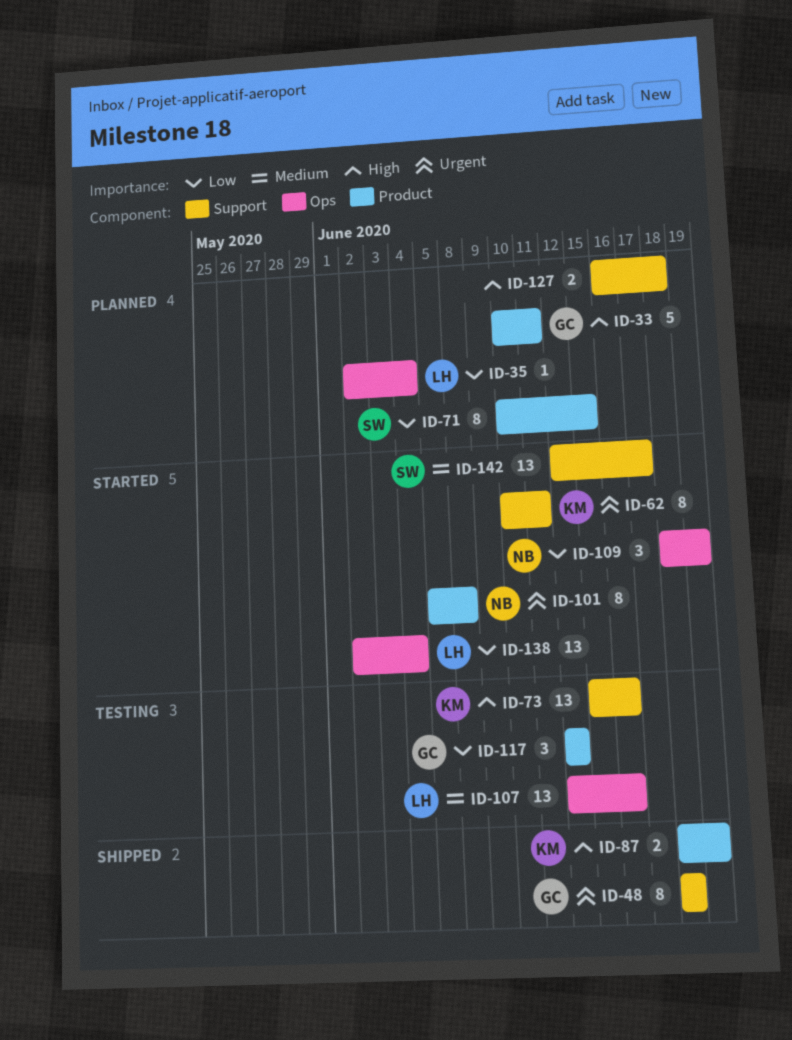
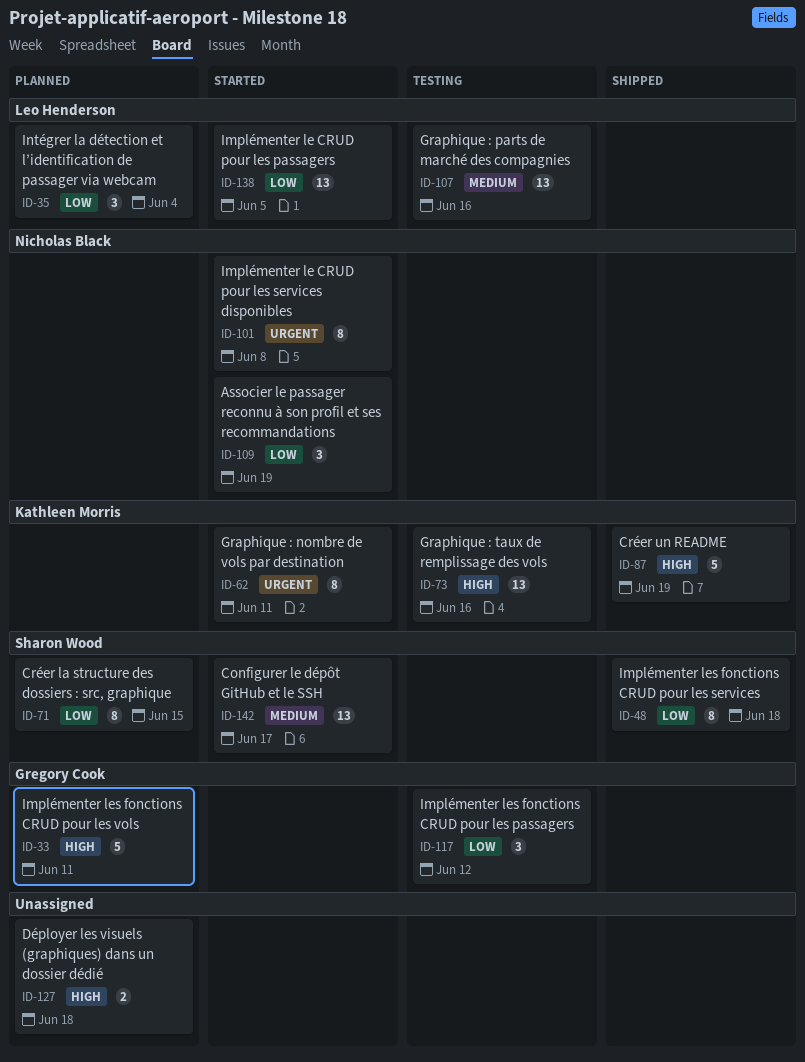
ID-35, estimate: 1 -> 3
ID-48, owner: Gregory Cook -> Sharon Wood
ID-48, priority: Urgent -> Low
ID-87, estimate: 2 -> 5
ID-138, due: Jun 4 -> Jun 5

